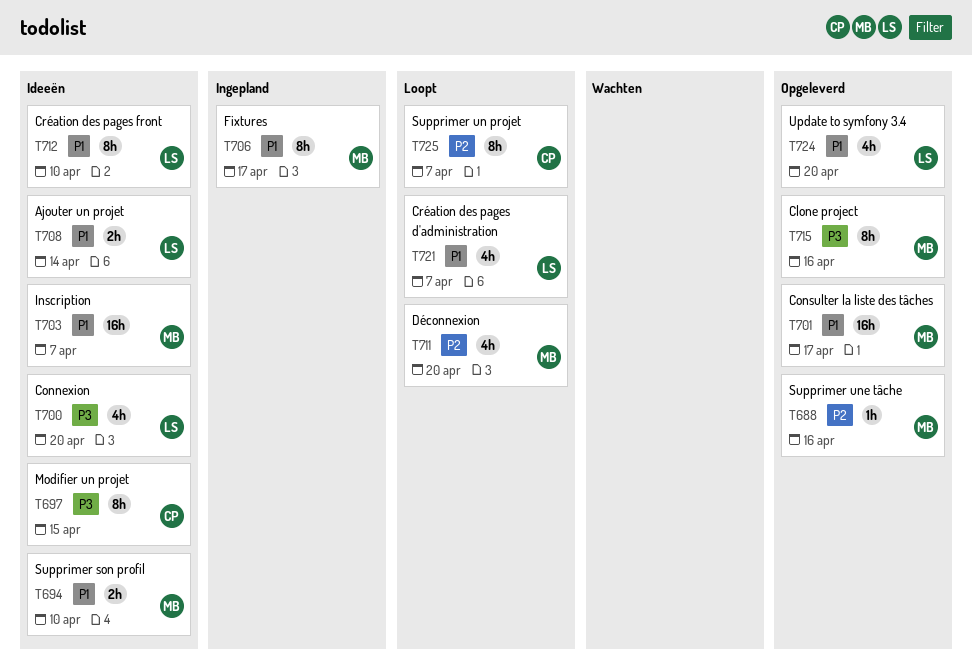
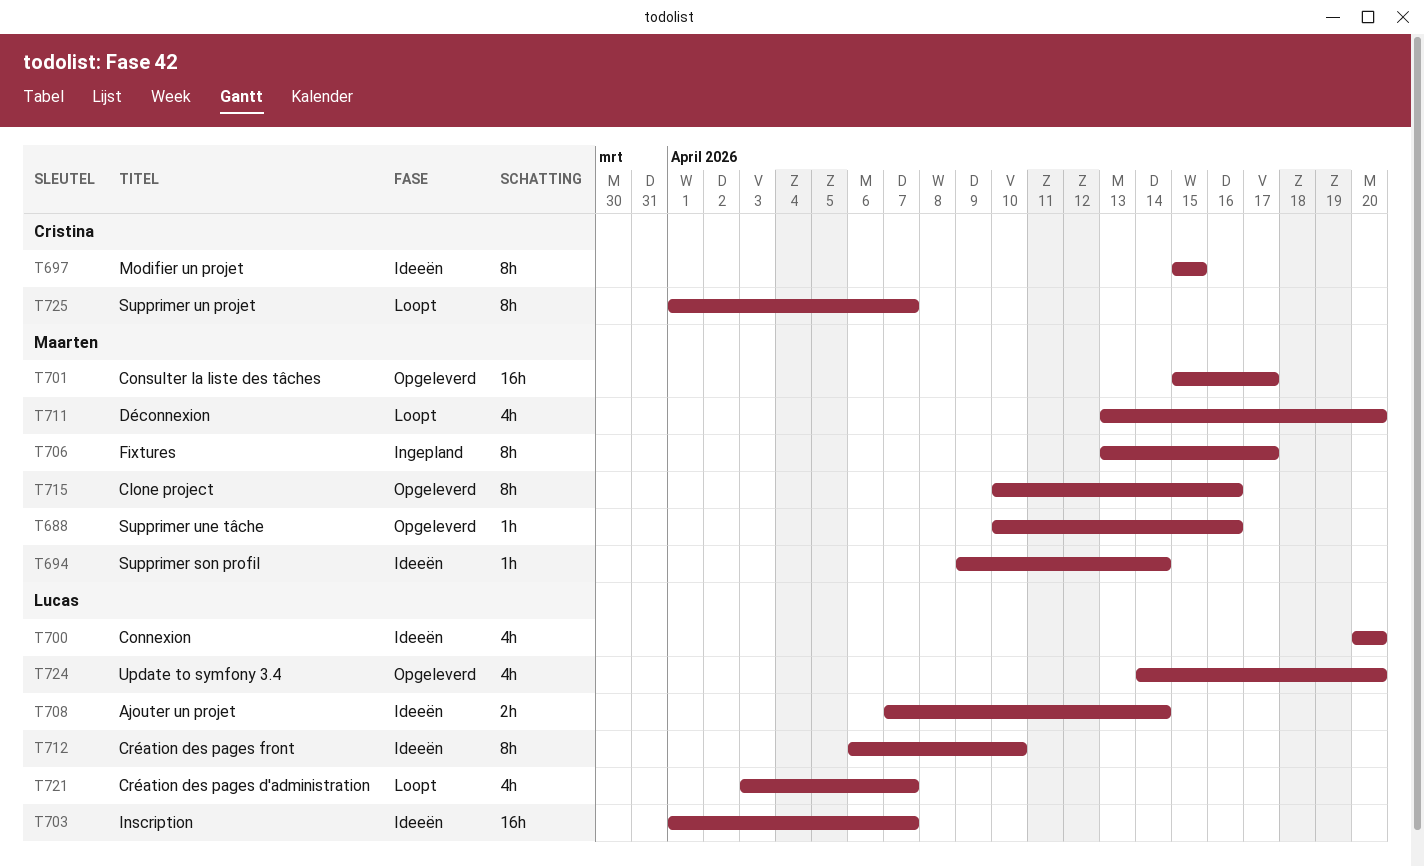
T694, estimate: 2h -> 1h
T694, due: Apr 10 -> Apr 14
T703, owner: Maarten -> Lucas

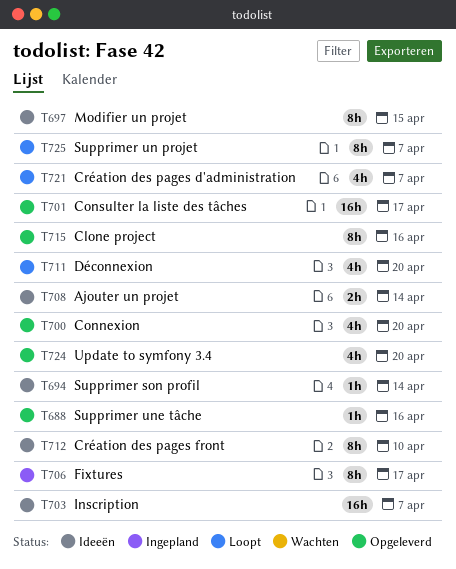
T700, status: Ideeën -> Opgeleverd

